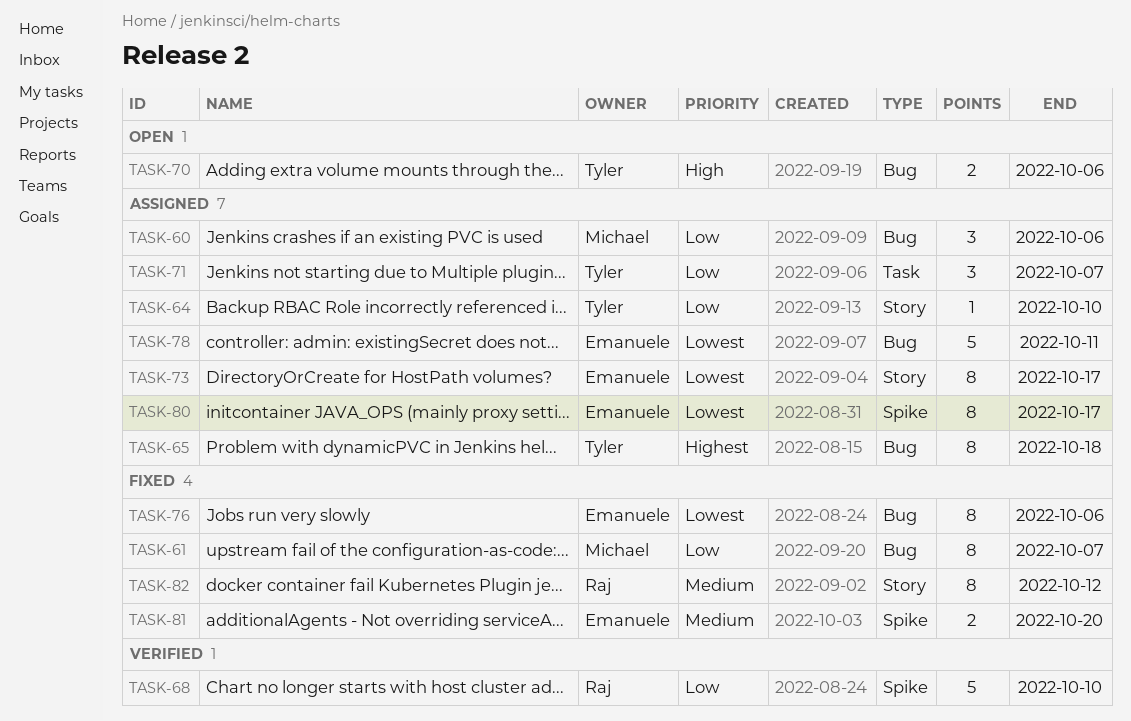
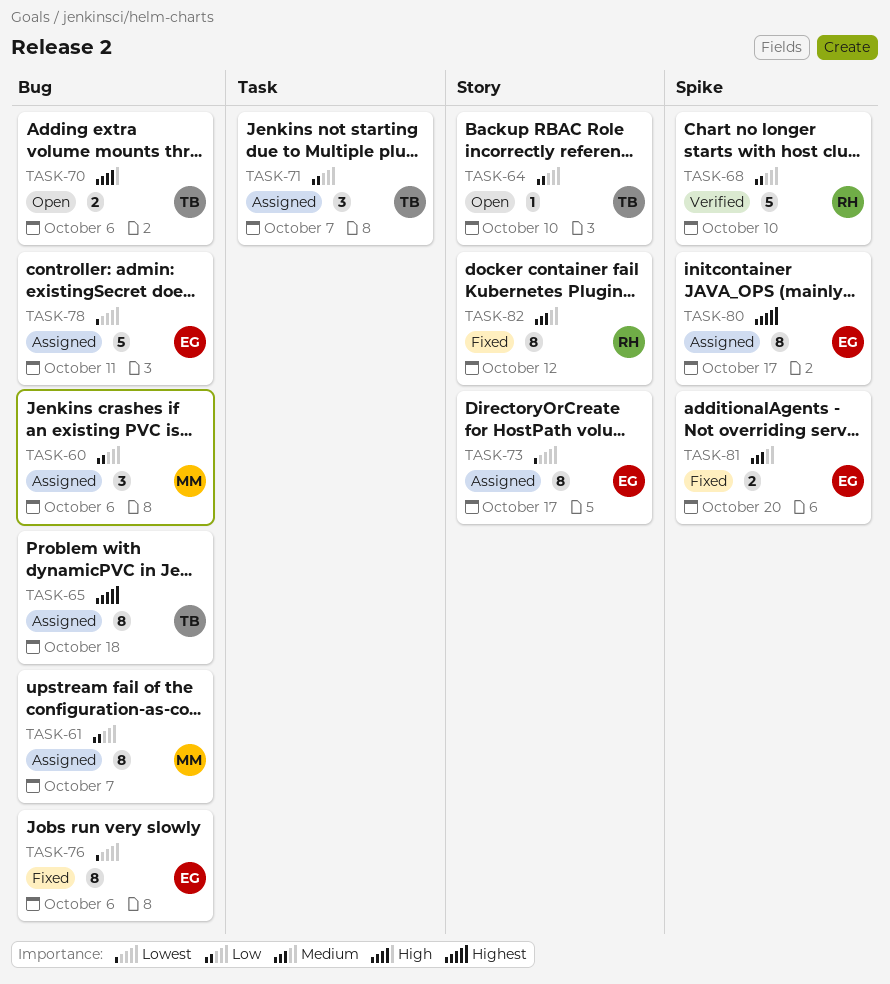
TASK-61, status: Fixed -> Assigned
TASK-64, status: Assigned -> Open
TASK-80, priority: Lowest -> Highest

